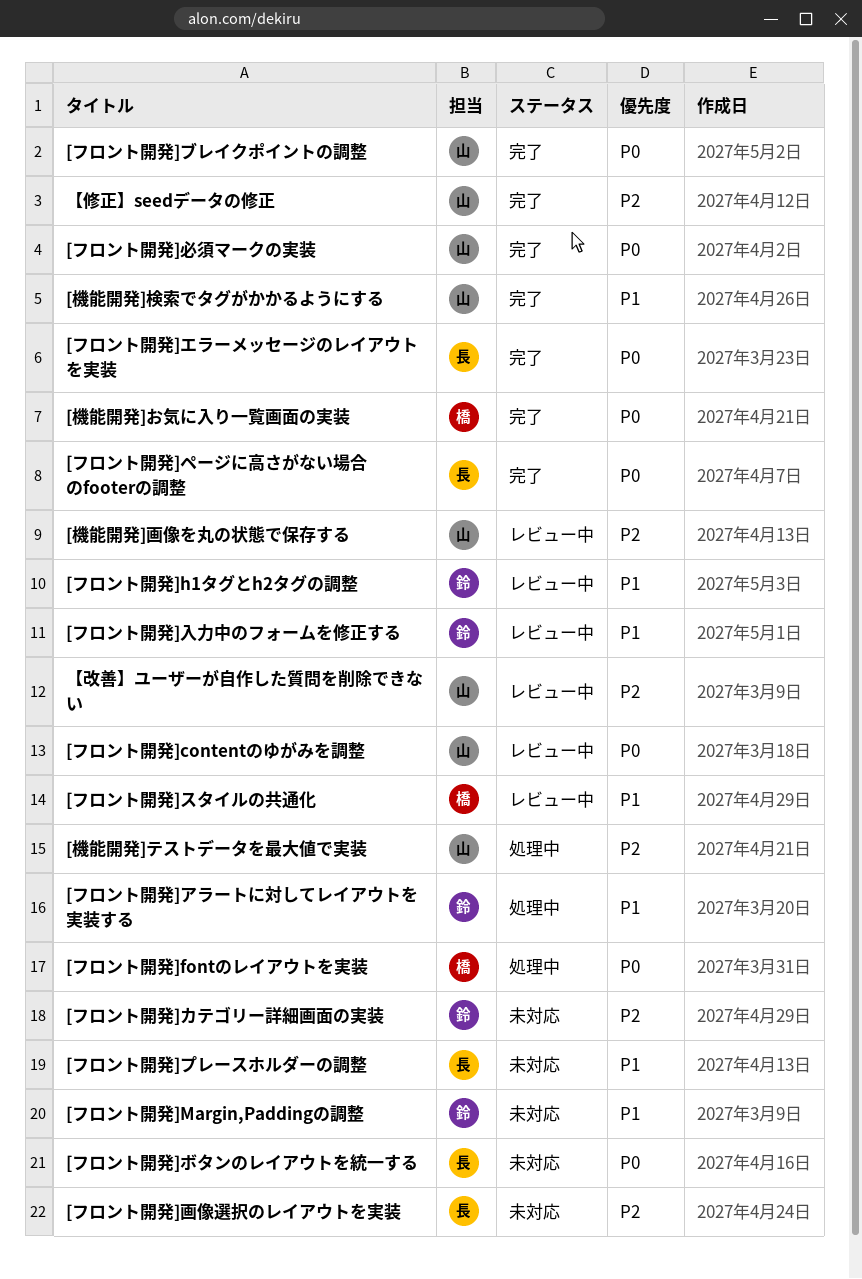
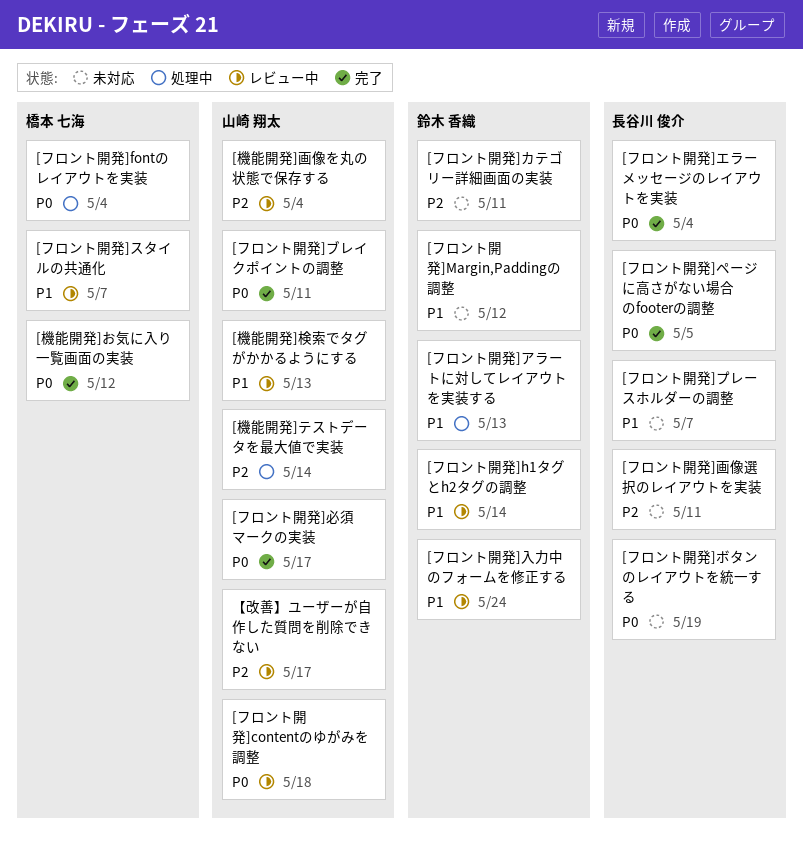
[機能開発]検索でタグがかかるようにする, status: 完了 -> レビュー中
【修正】seedデータの修正: present -> none

